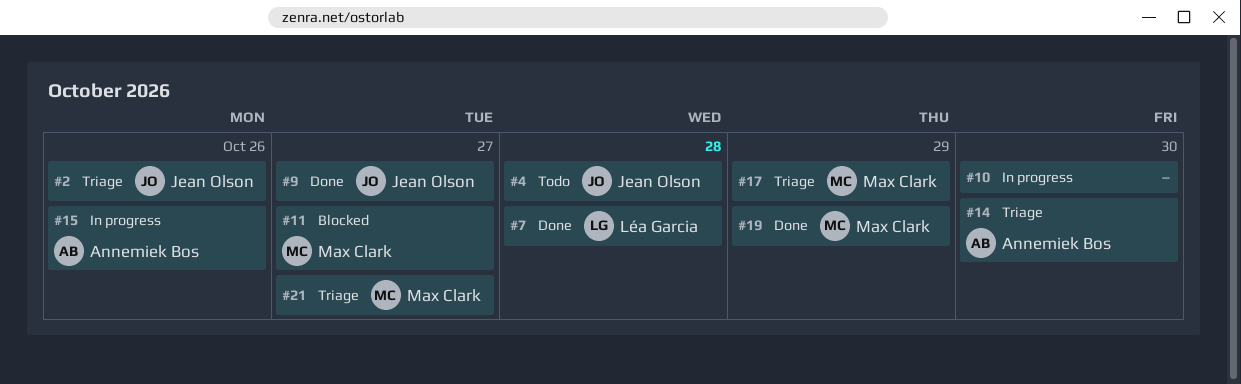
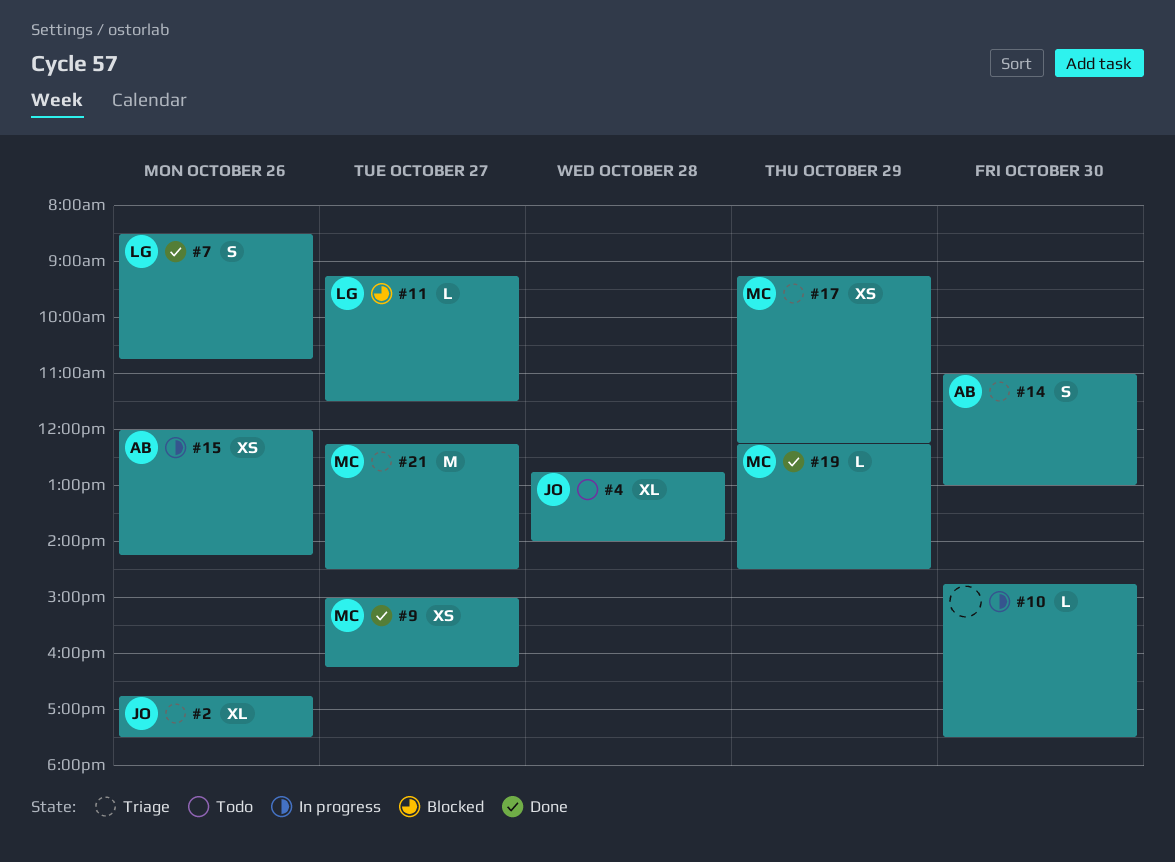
#7, day: Oct 28 -> Oct 26
#9, owner: Jean Olson -> Max Clark
#11, owner: Max Clark -> Léa Garcia

